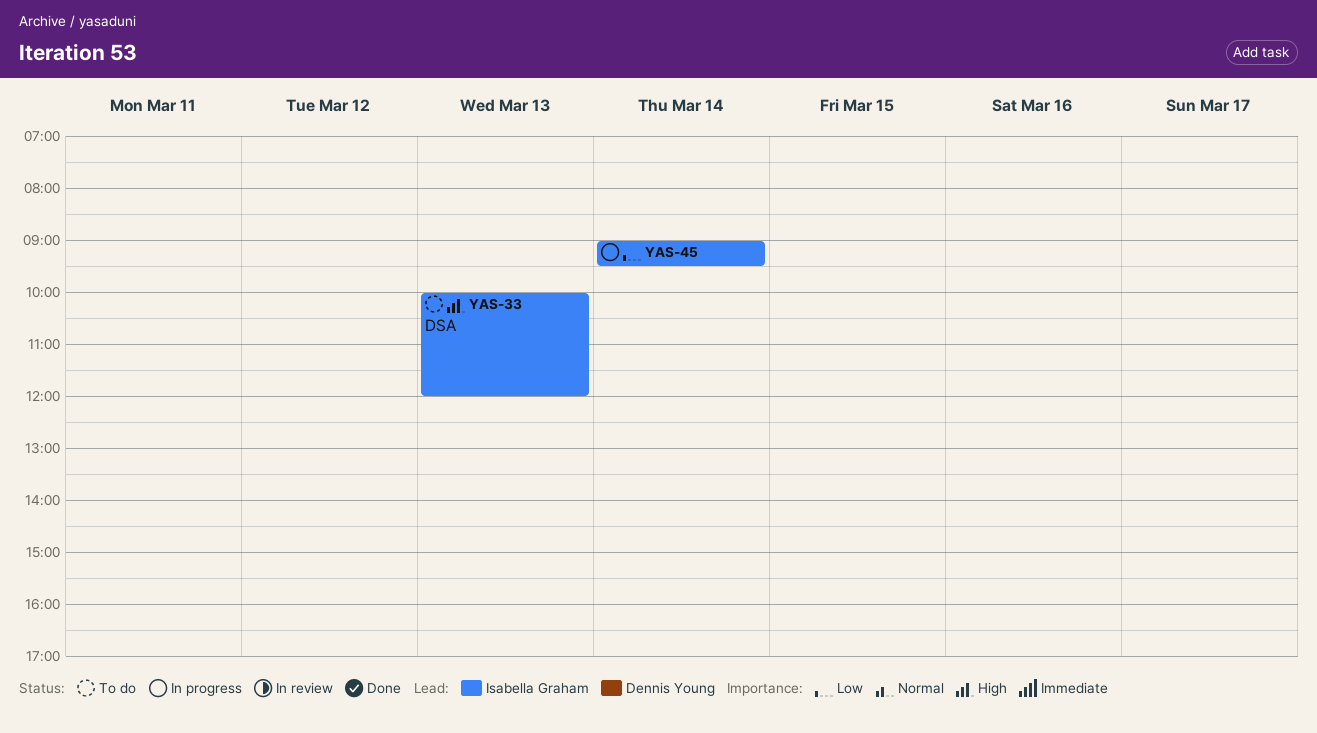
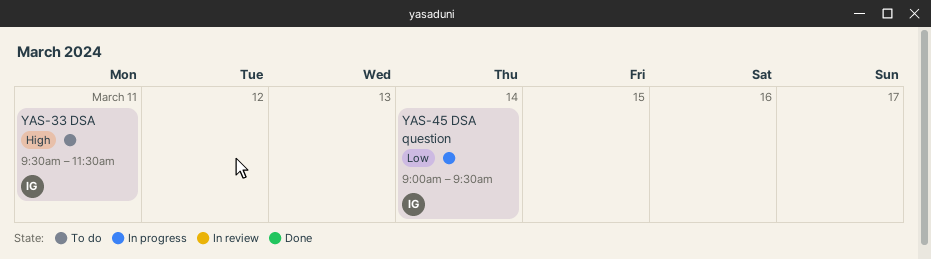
YAS-33, day: Mar 13 -> Mar 11
YAS-33, begins: 10:00 -> 09:30
YAS-33, ends: 12:00 -> 11:30

